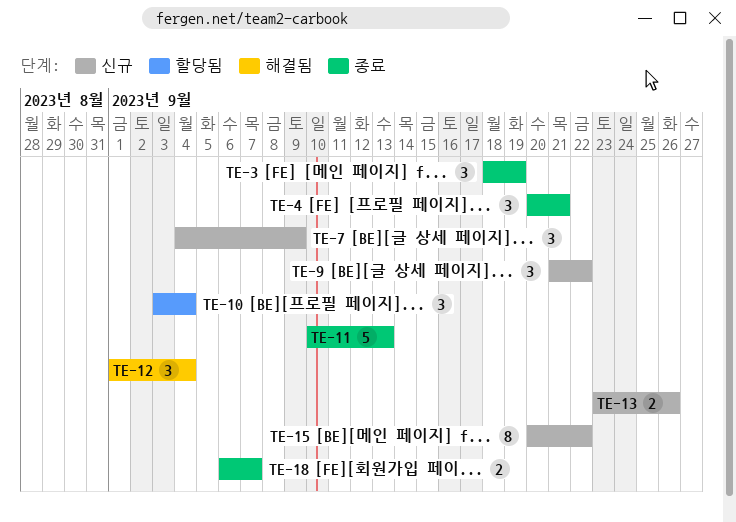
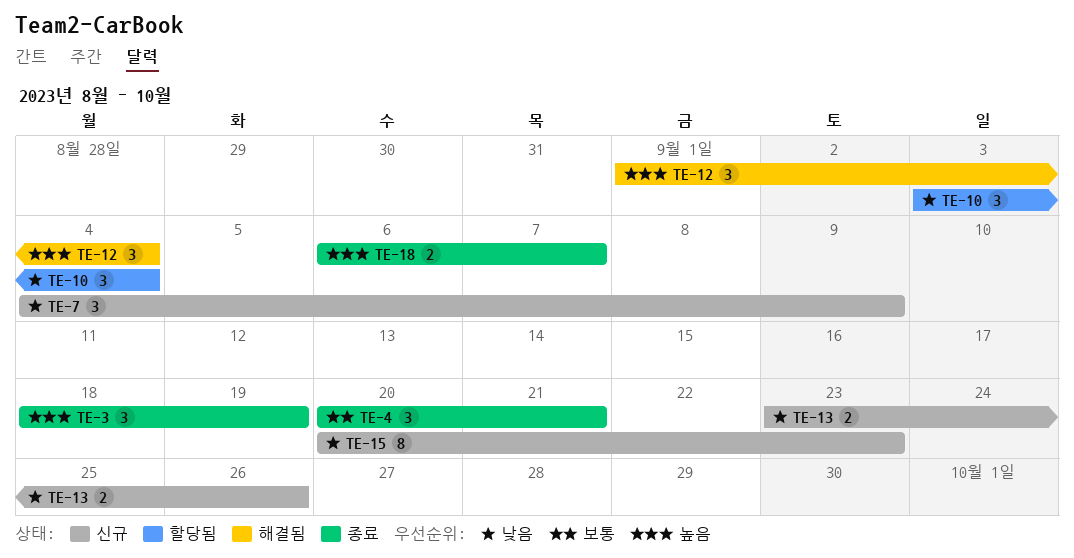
TE-9: present -> none
TE-11: present -> none
TE-15, due: Sep 22 -> Sep 23

